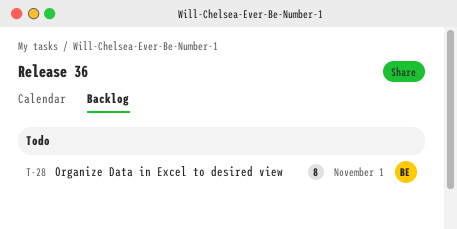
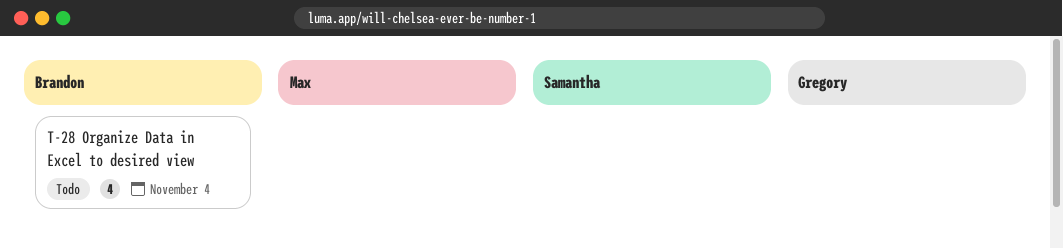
T-28, estimate: 8 -> 4
T-28, due: Nov 1 -> Nov 4

